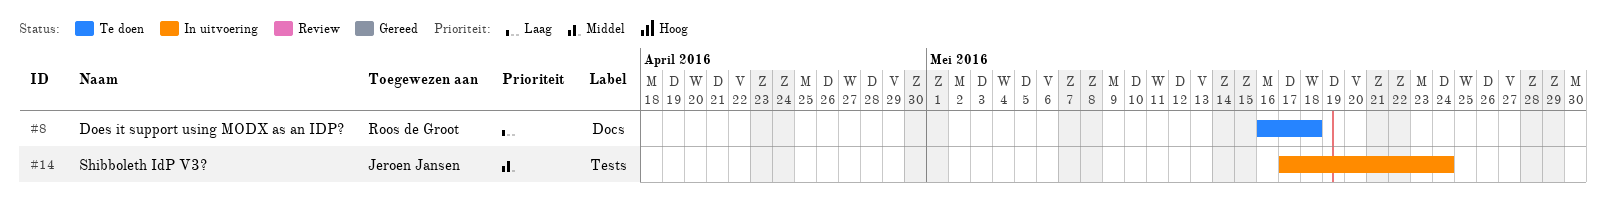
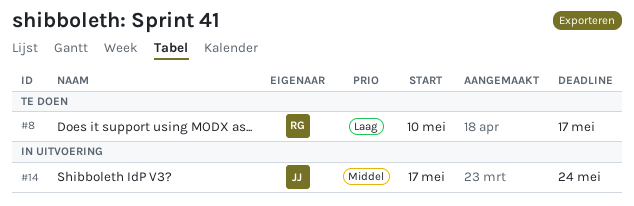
#8, start: May 16 -> May 10
#8, due: May 18 -> May 17

